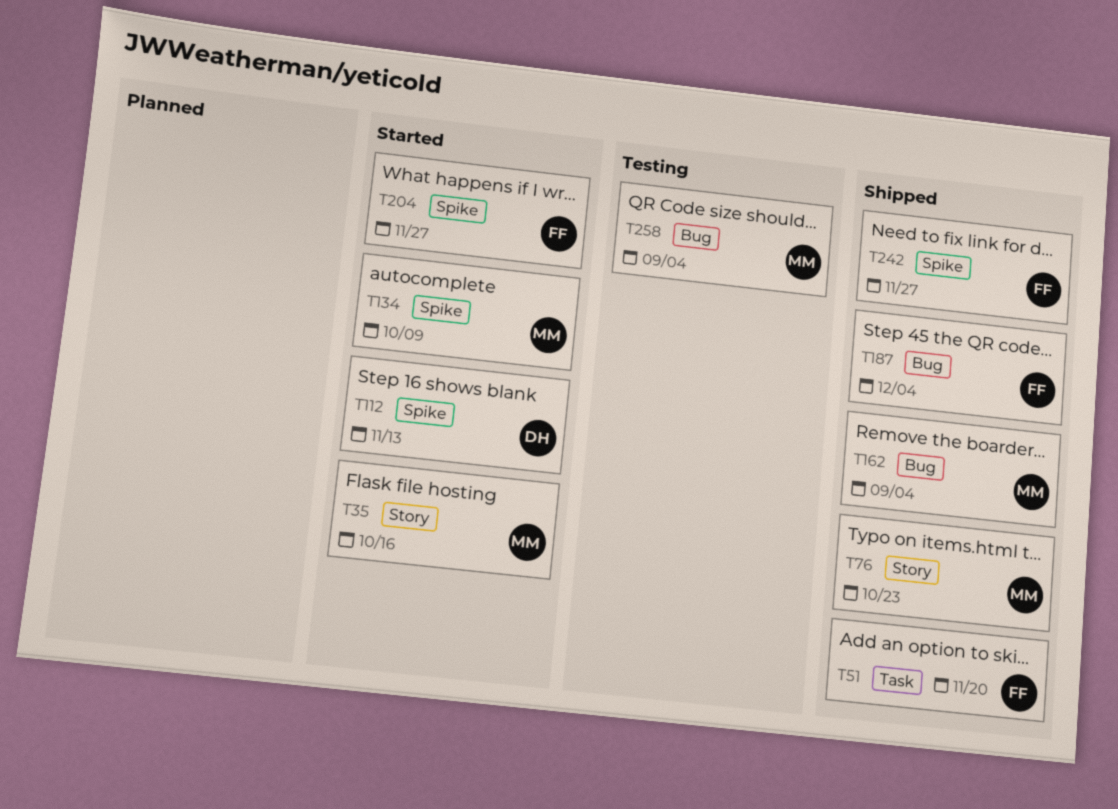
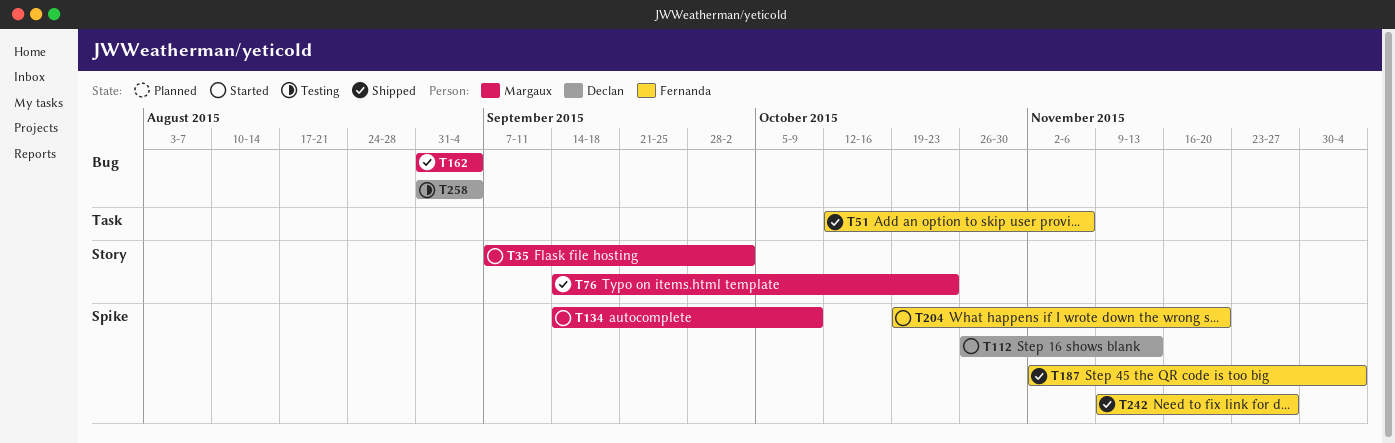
T35, due: Oct 16 -> Oct 2
T51, due: Nov 20 -> Nov 6
T187, label: Bug -> Spike
T204, due: Nov 27 -> Nov 20
T258, owner: Margaux -> Declan

